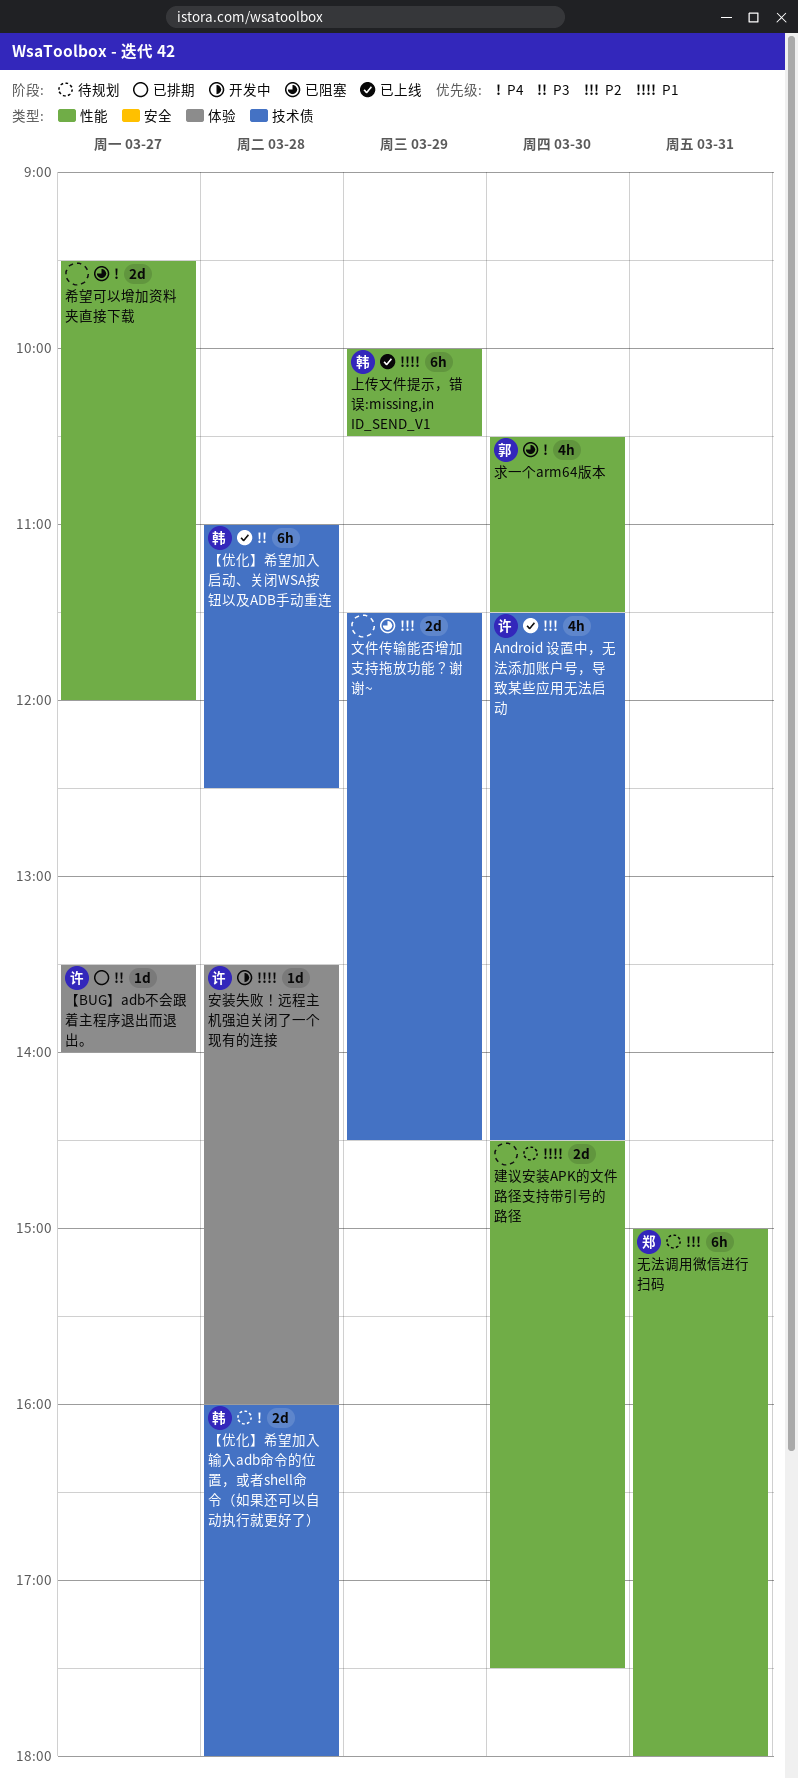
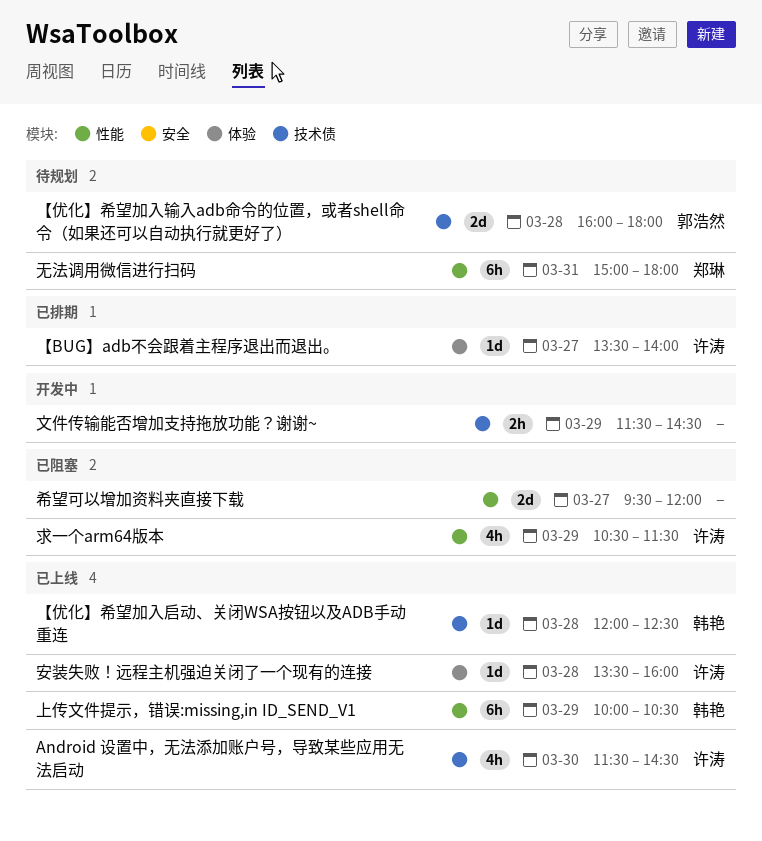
【优化】希望加入启动、关闭WSA按钮以及ADB手动重连, estimate: 6h -> 1d
【优化】希望加入启动、关闭WSA按钮以及ADB手动重连, begins: 11:00 -> 12:00
【优化】希望加入输入adb命令的位置，或者shell命令（如果还可以自动执行就更好了）, owner: 韩艳 -> 郭浩然
安装失败！远程主机强迫关闭了一个现有的连接, status: 开发中 -> 已上线
建议安装APK的文件路径支持带引号的路径: present -> none
文件传输能否增加支持拖放功能？谢谢~, status: 已阻塞 -> 开发中
文件传输能否增加支持拖放功能？谢谢~, estimate: 2d -> 2h
求一个arm64版本, owner: 郭浩然 -> 许涛
求一个arm64版本, day: Mar 30 -> Mar 29

